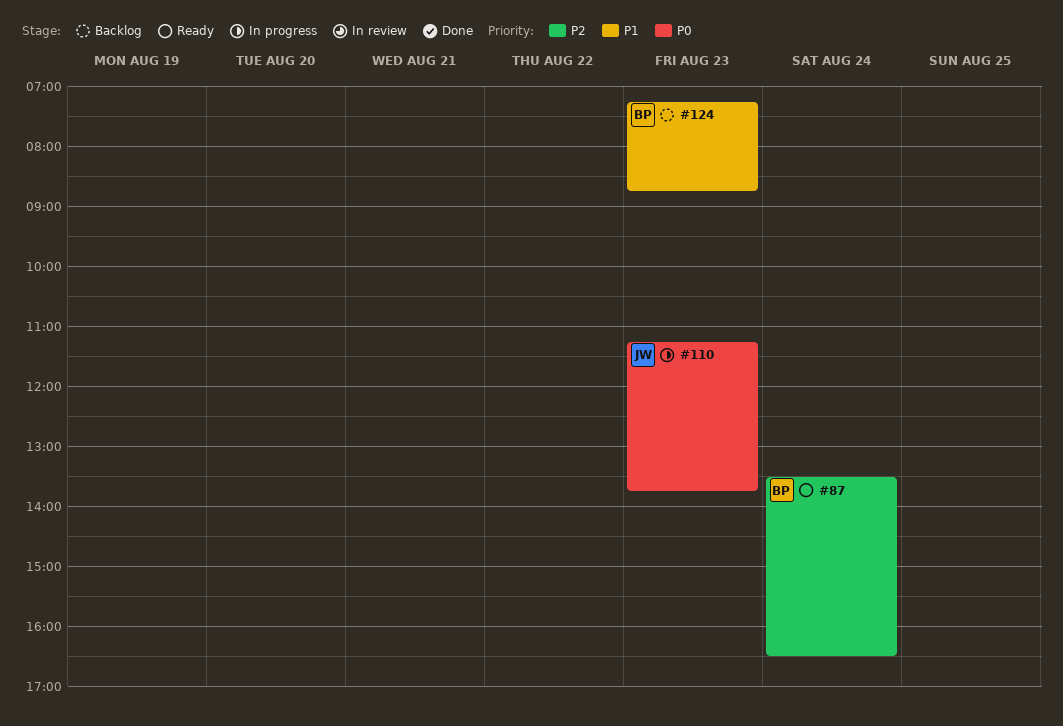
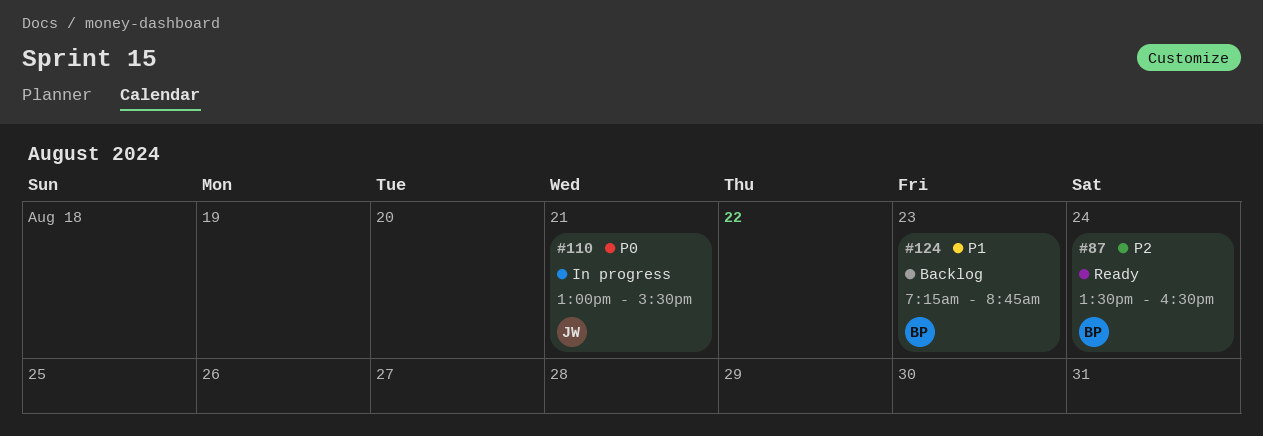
#110, day: Aug 23 -> Aug 21
#110, begins: 11:15 -> 13:00
#110, ends: 13:45 -> 15:30

